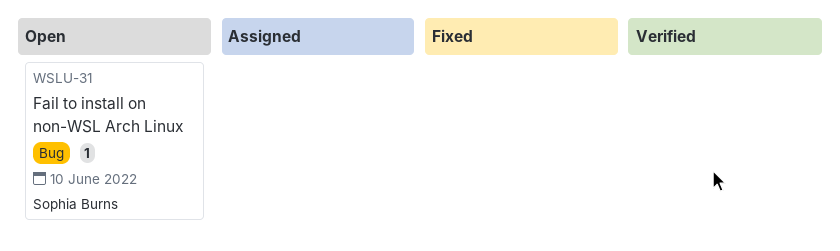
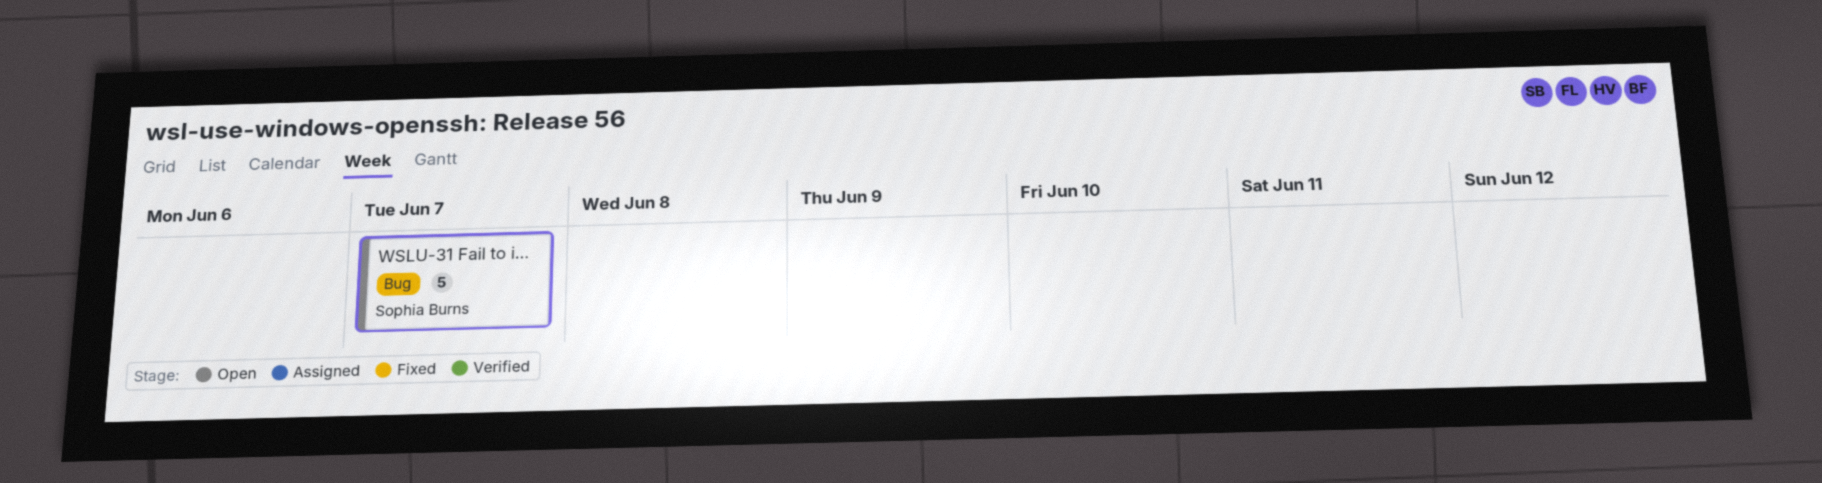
WSLU-31, estimate: 1 -> 5
WSLU-31, due: Jun 10 -> Jun 7

